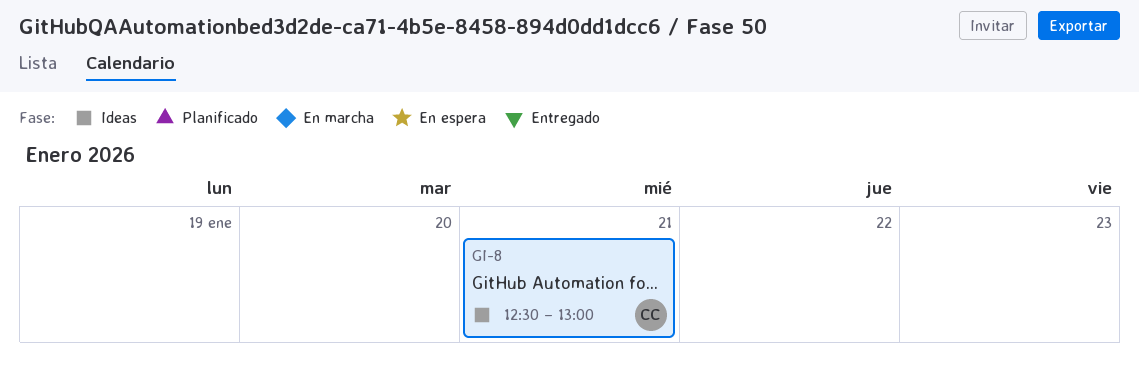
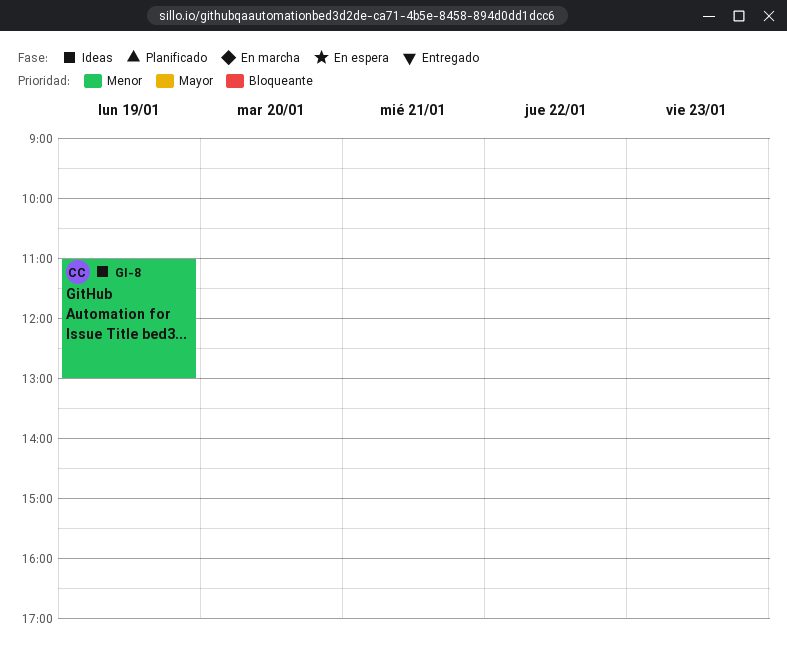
GI-8, day: Jan 21 -> Jan 19
GI-8, begins: 12:30 -> 11:00

